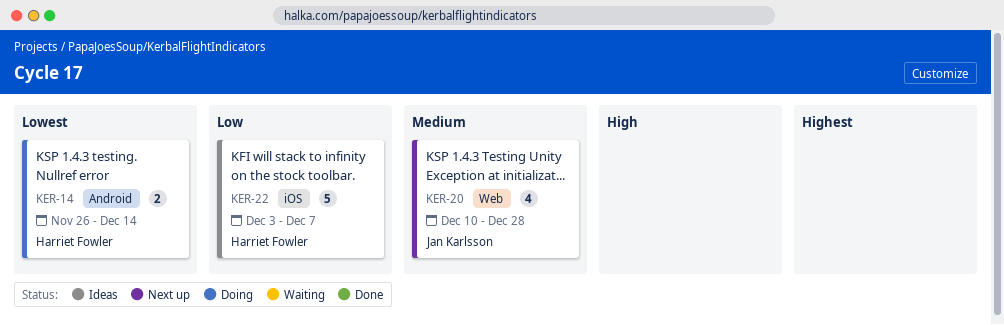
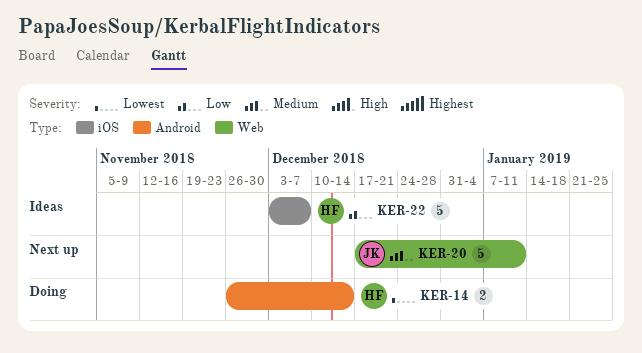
KER-20, estimate: 4 -> 5
KER-20, start: Dec 10 -> Dec 17
KER-20, due: Dec 28 -> Jan 11

